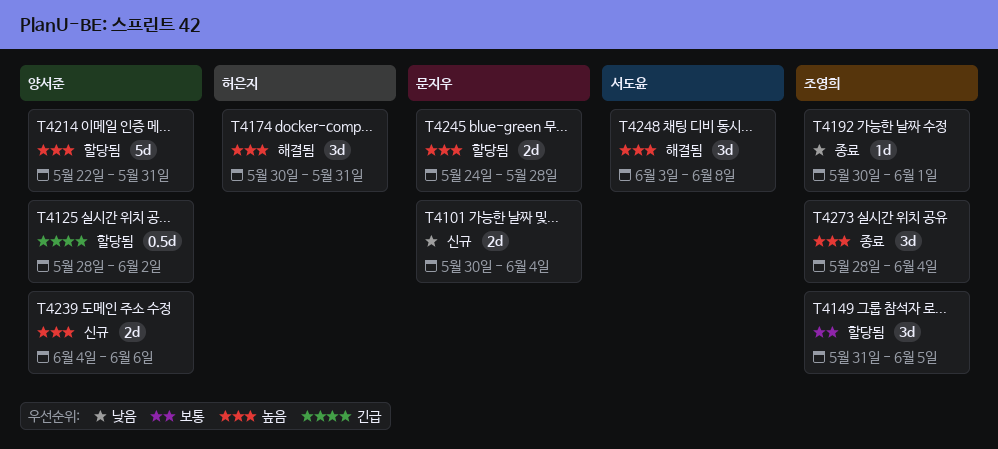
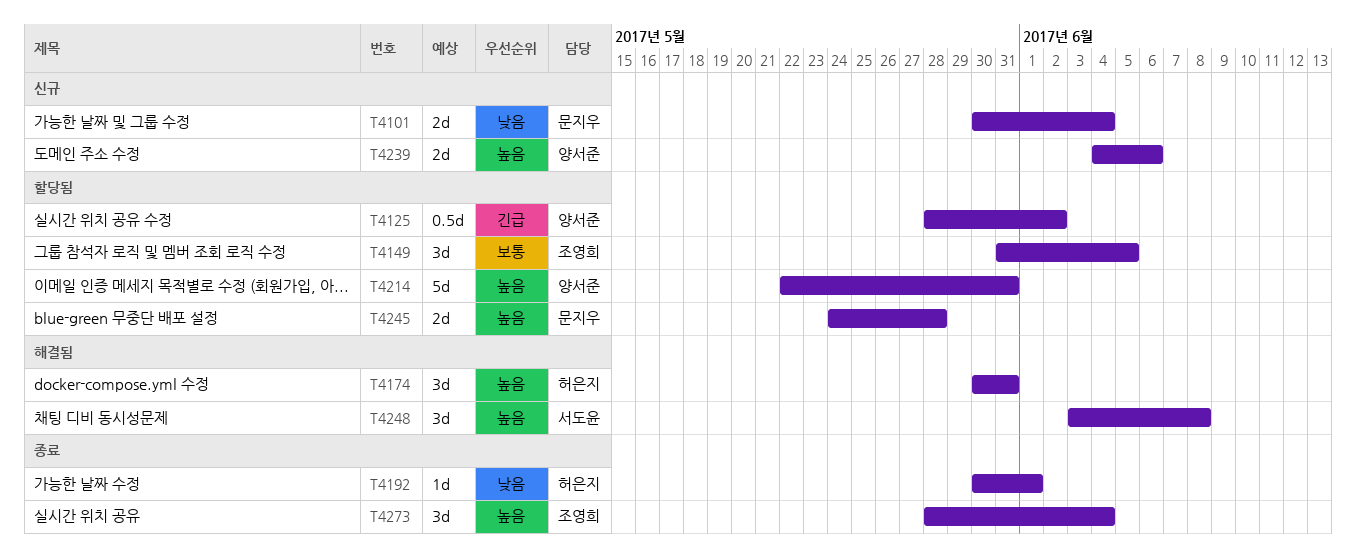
T4192, owner: 조영희 -> 허은지

